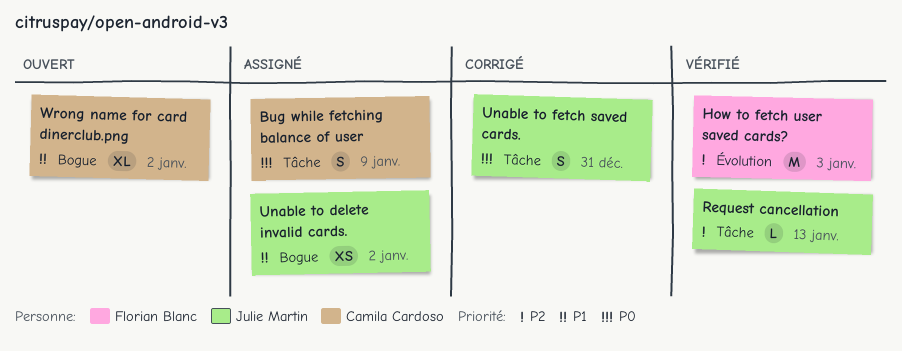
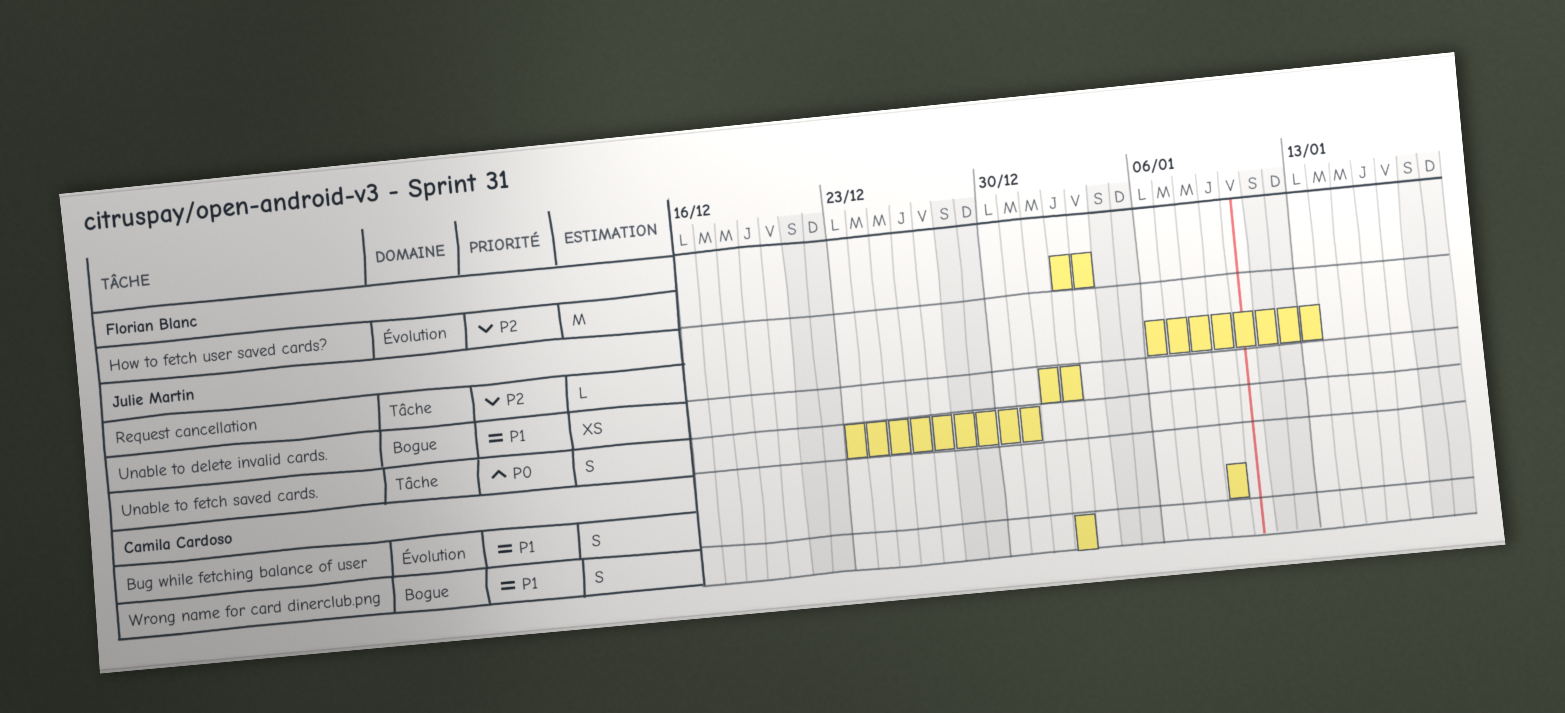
Bug while fetching balance of user, priority: P0 -> P1
Bug while fetching balance of user, label: Tâche -> Évolution
Wrong name for card dinerclub.png, estimate: XL -> S

